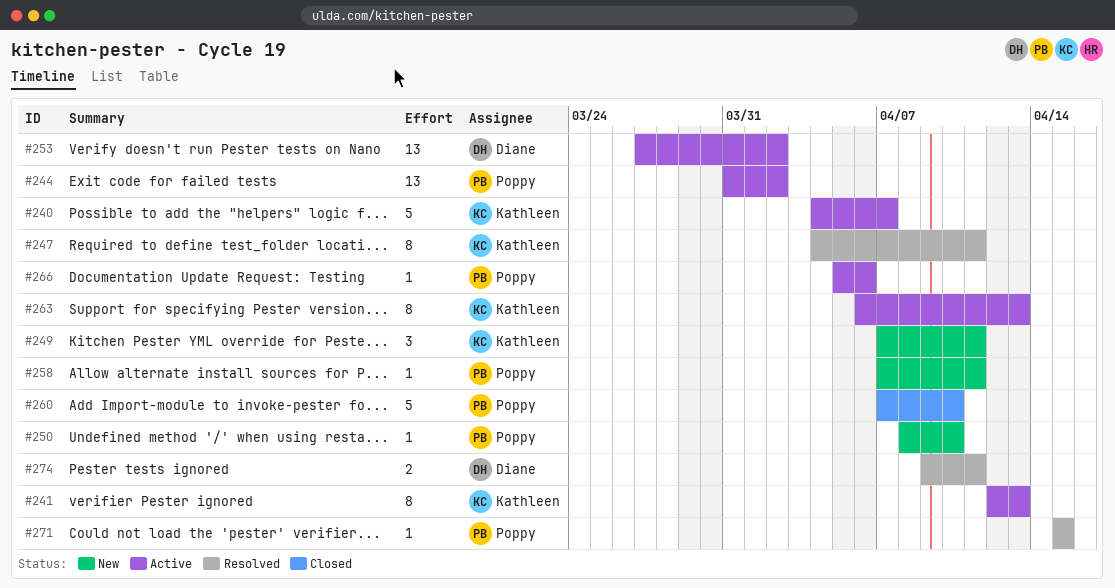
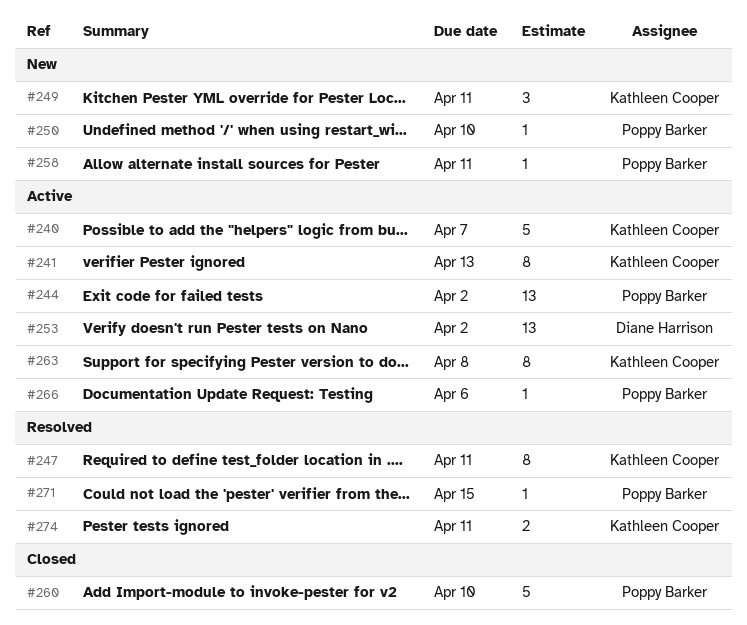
#263, due: Apr 13 -> Apr 8
#274, owner: Diane Harrison -> Kathleen Cooper

